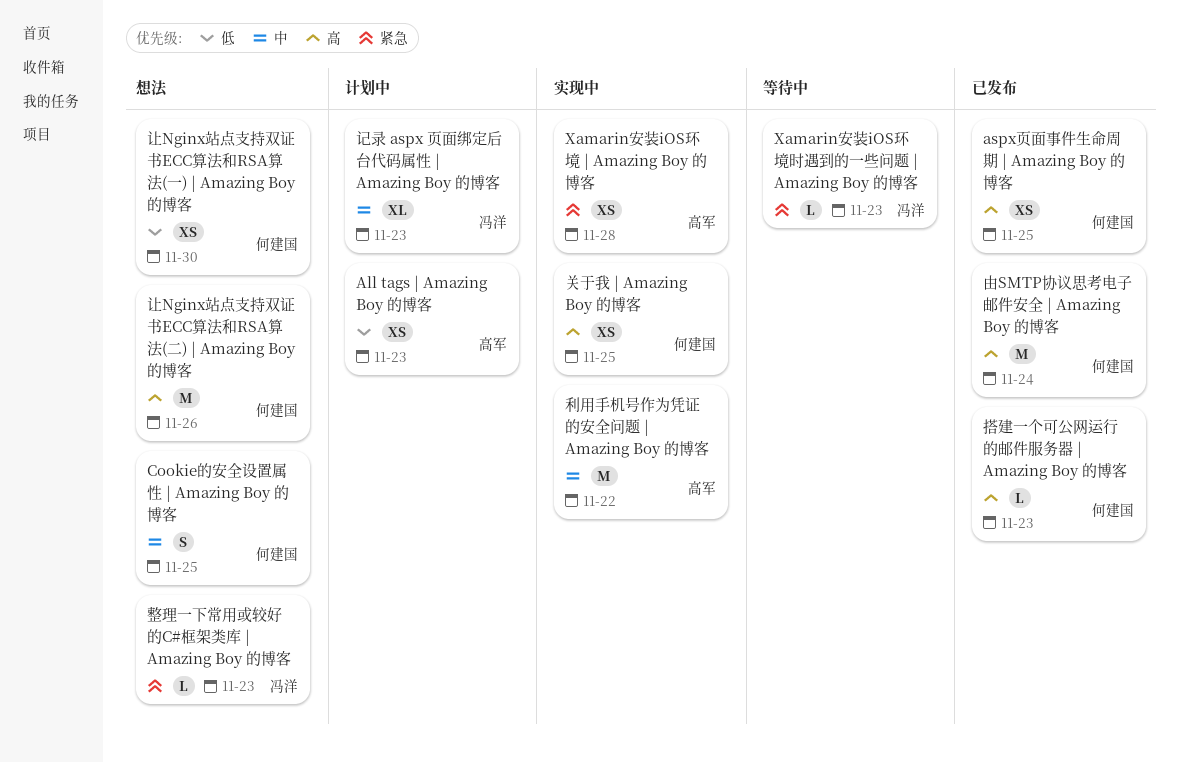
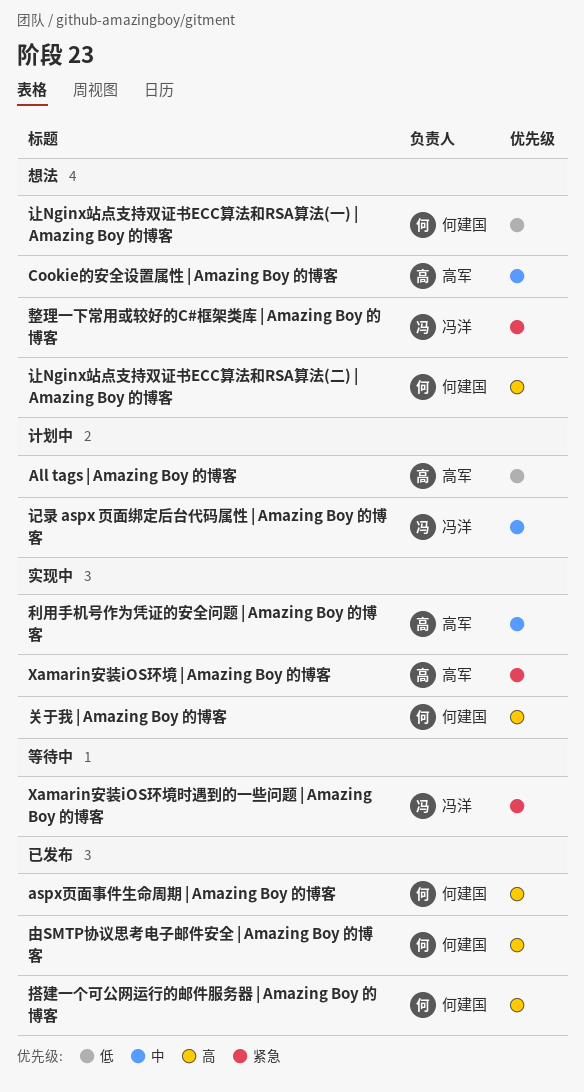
Cookie的安全设置属性 | Amazing Boy 的博客, owner: 何建国 -> 高军

